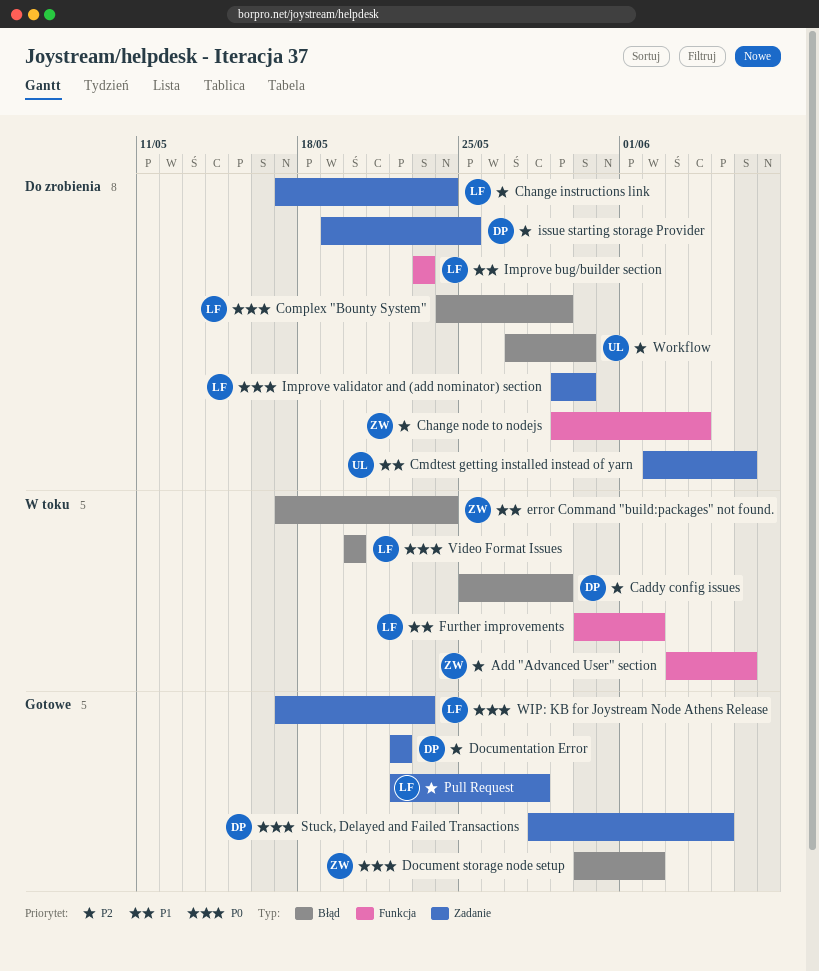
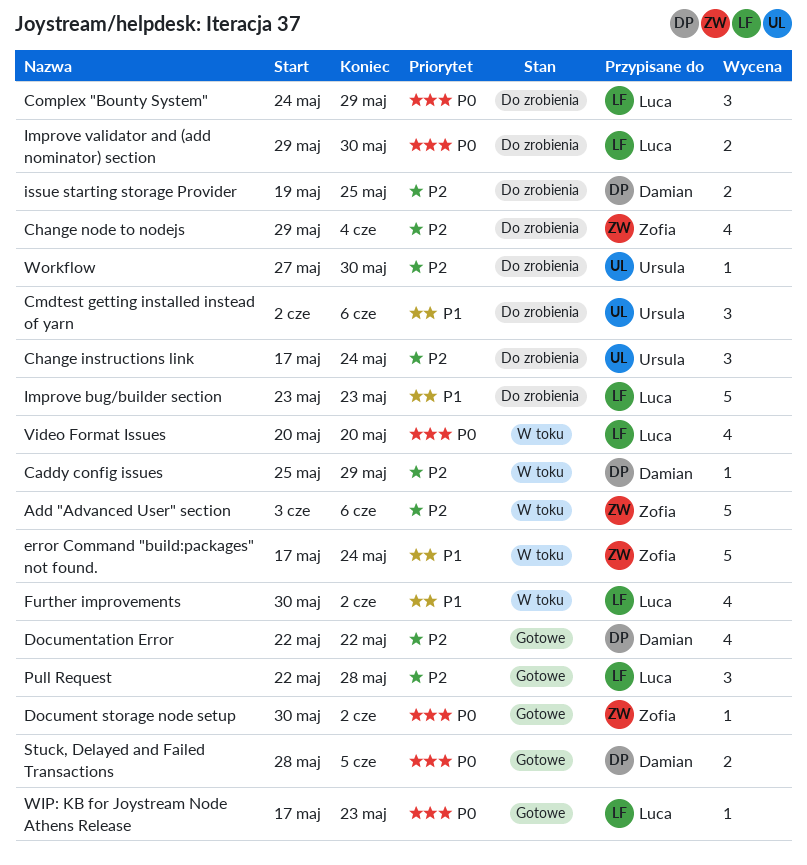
Change instructions link, owner: Luca -> Ursula

